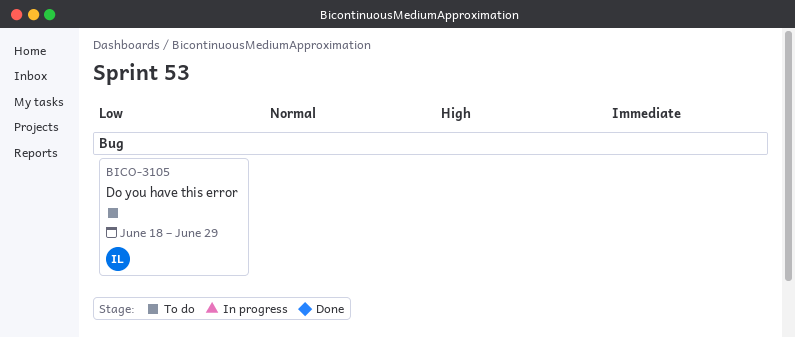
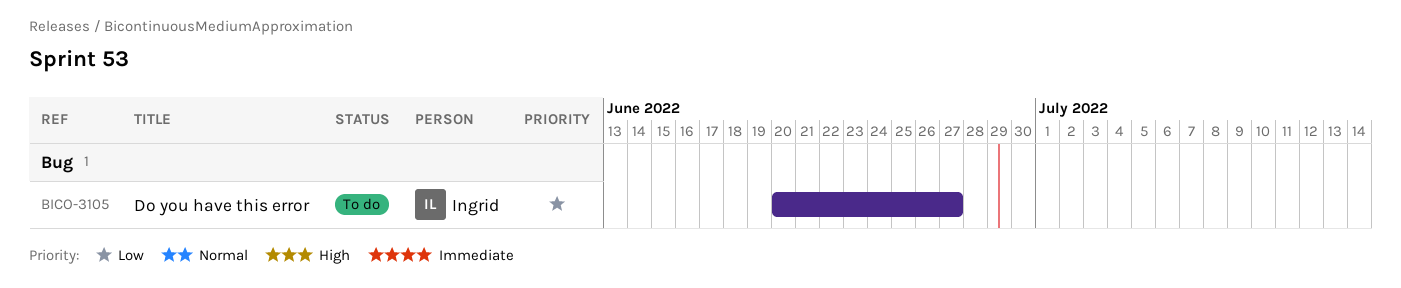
BICO-3105, start: Jun 18 -> Jun 20
BICO-3105, due: Jun 29 -> Jun 27

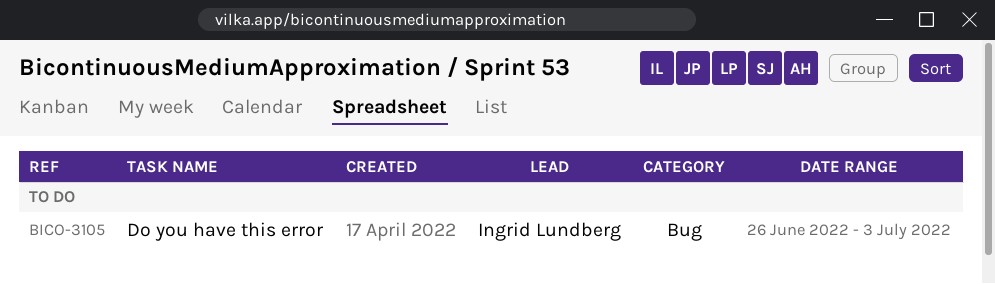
BICO-3105, start: Jun 20 -> Jun 26
BICO-3105, due: Jun 27 -> Jul 3

